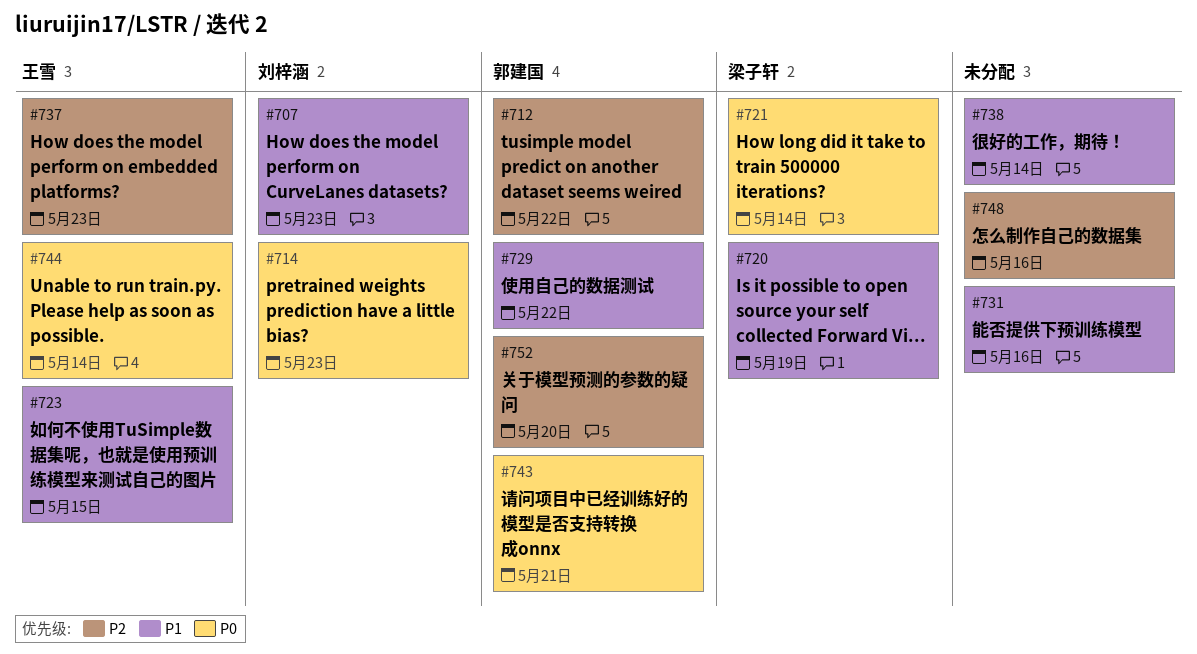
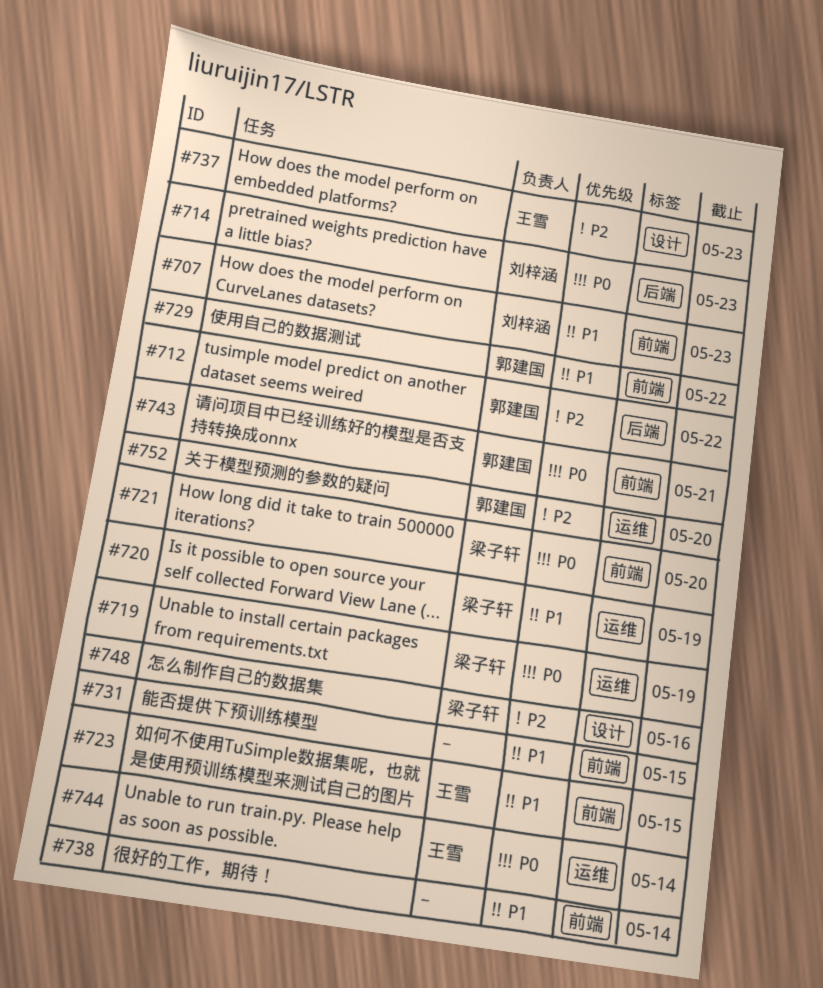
#719: none -> present
#721, due: May 14 -> May 20
#731, due: May 16 -> May 15
#748, owner: none -> 梁子轩

